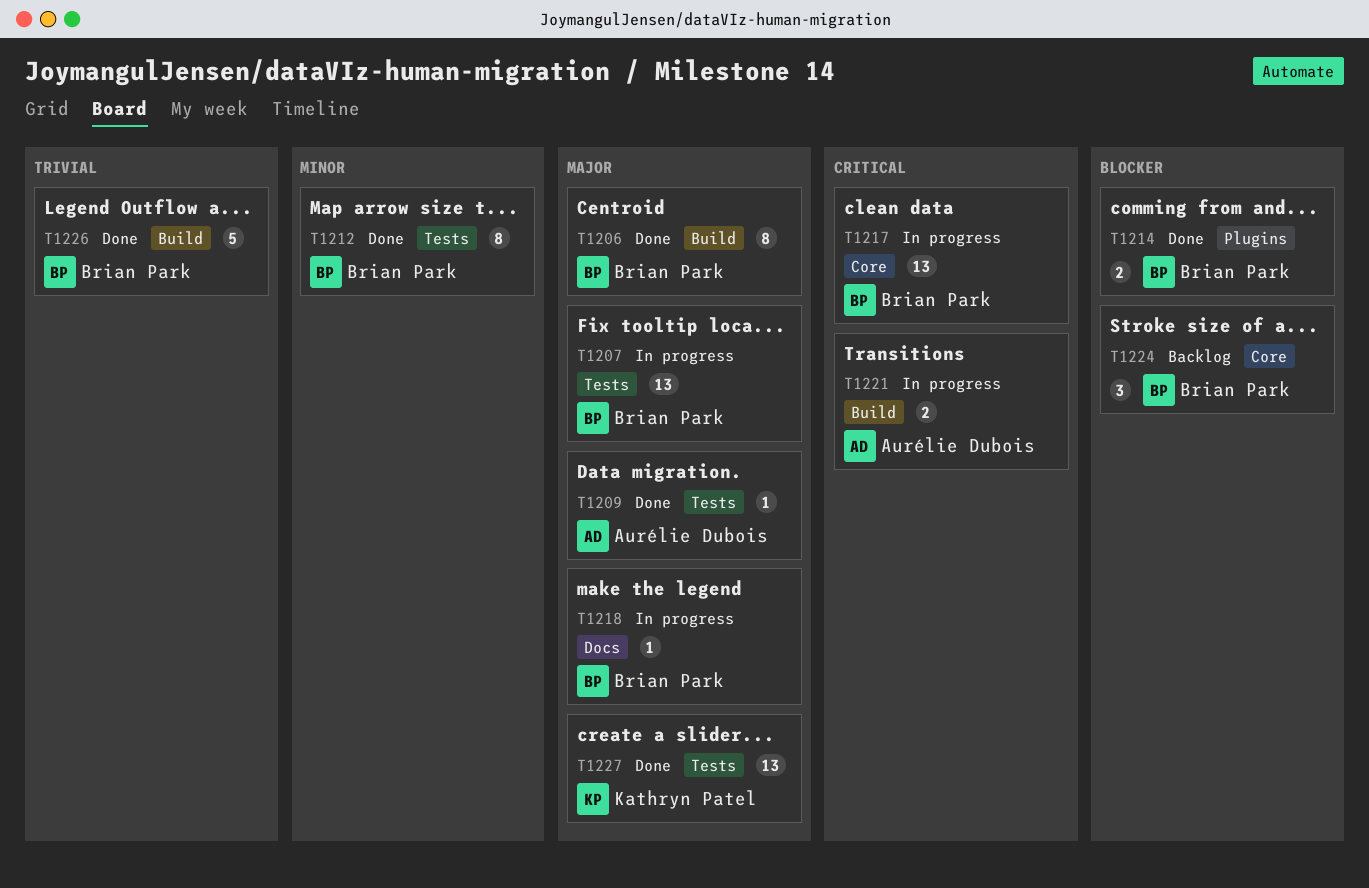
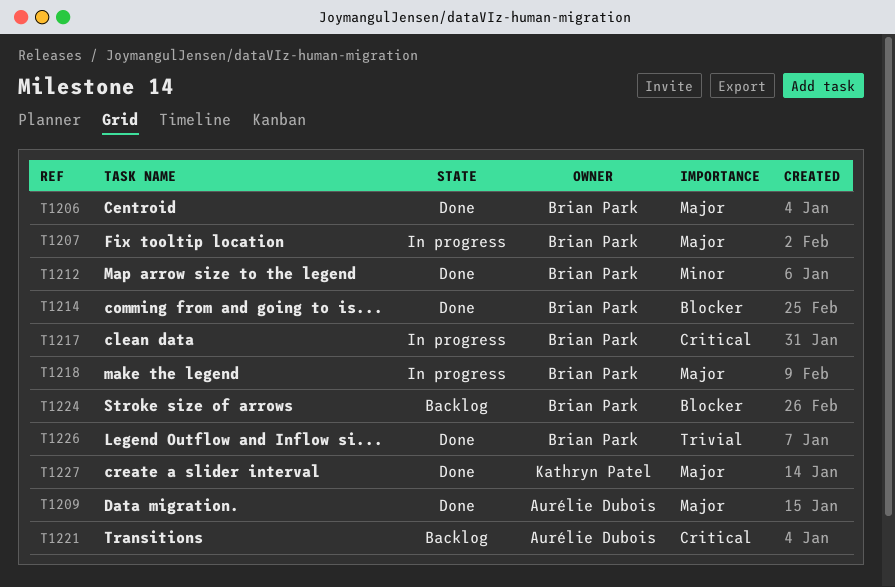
T1221, status: In progress -> Backlog

